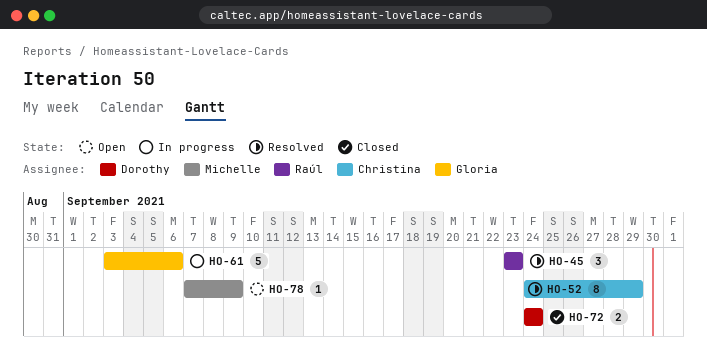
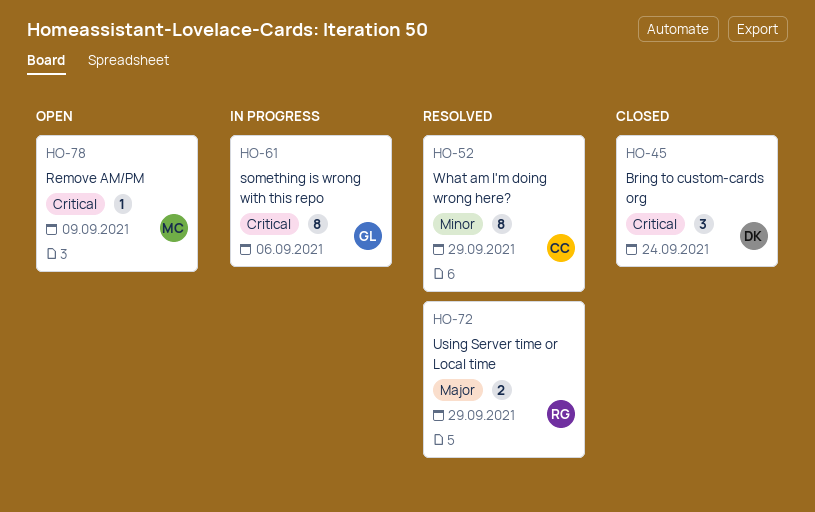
HO-45, status: Resolved -> Closed
HO-45, owner: Raúl -> Dorothy
HO-45, due: Sep 23 -> Sep 24
HO-61, estimate: 5 -> 8
HO-72, status: Closed -> Resolved
HO-72, owner: Dorothy -> Raúl
HO-72, due: Sep 24 -> Sep 29

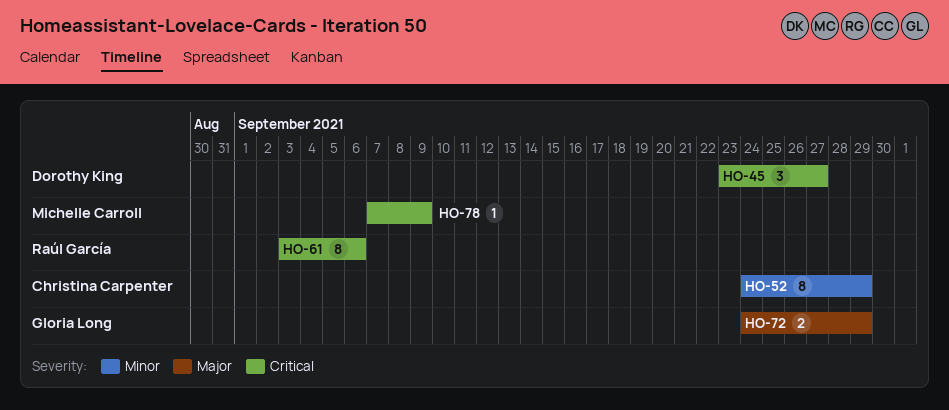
HO-45, due: Sep 24 -> Sep 27
HO-61, owner: Gloria Long -> Raúl García
HO-72, owner: Raúl García -> Gloria Long

